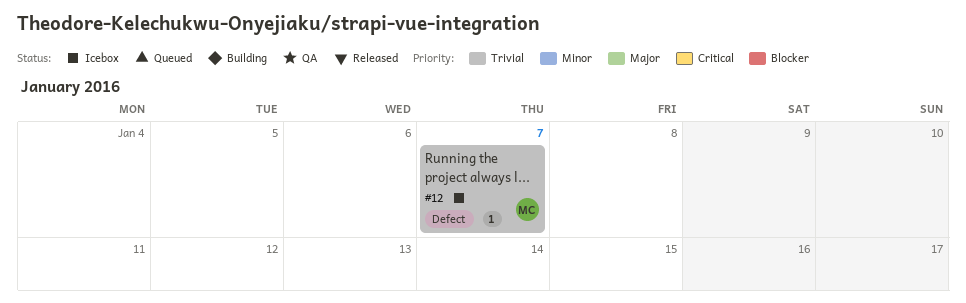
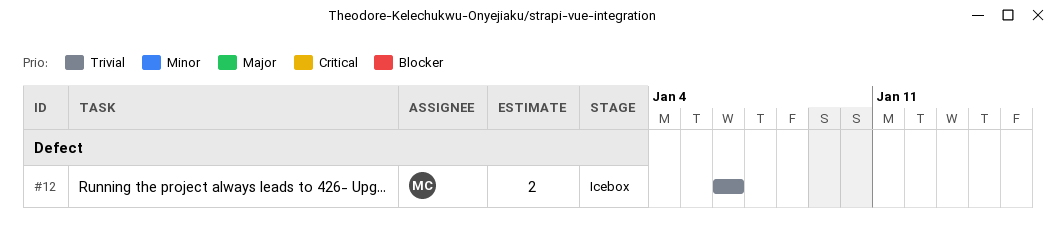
#12, estimate: 1 -> 2
#12, due: Jan 7 -> Jan 6

